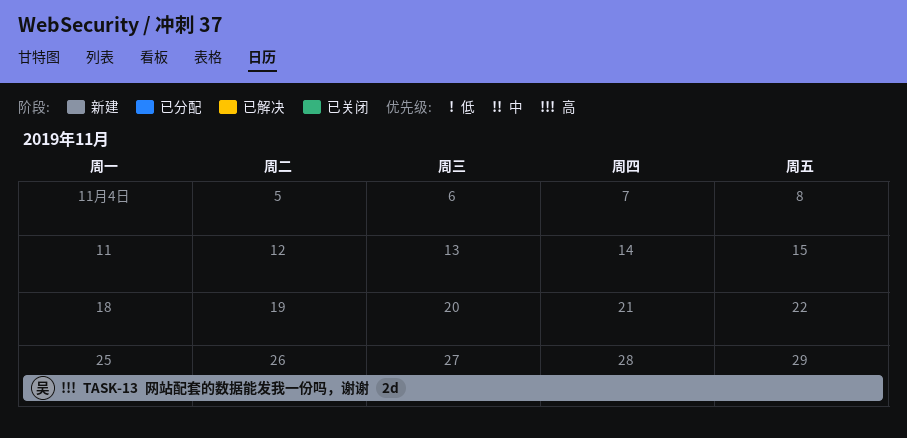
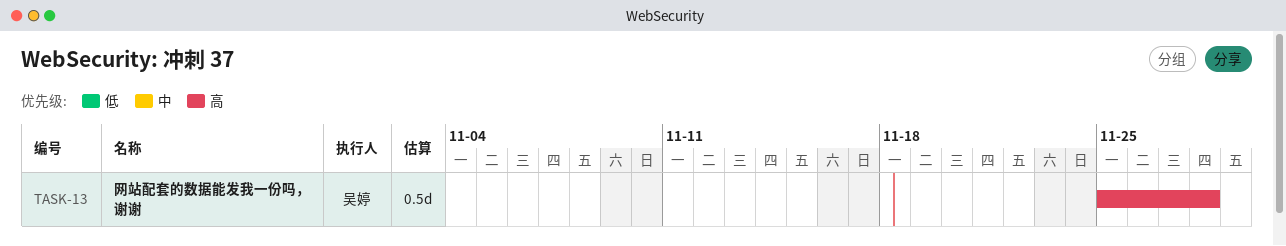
TASK-13, estimate: 2d -> 0.5d
TASK-13, due: Nov 29 -> Nov 28

